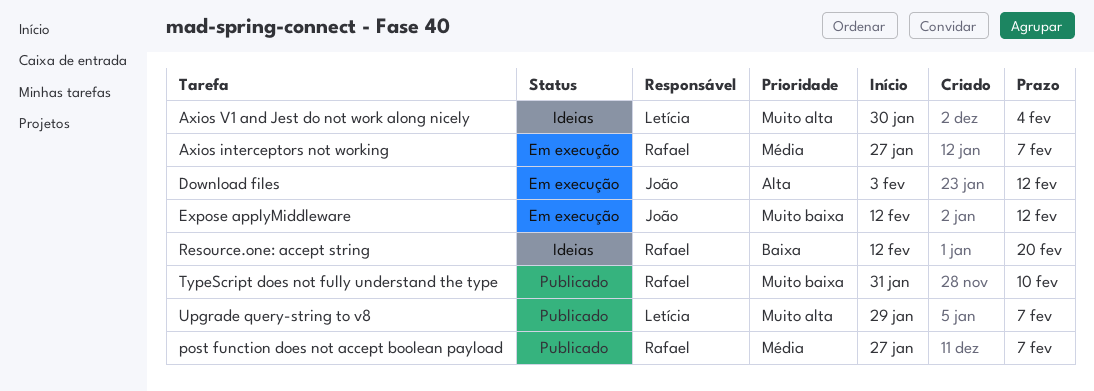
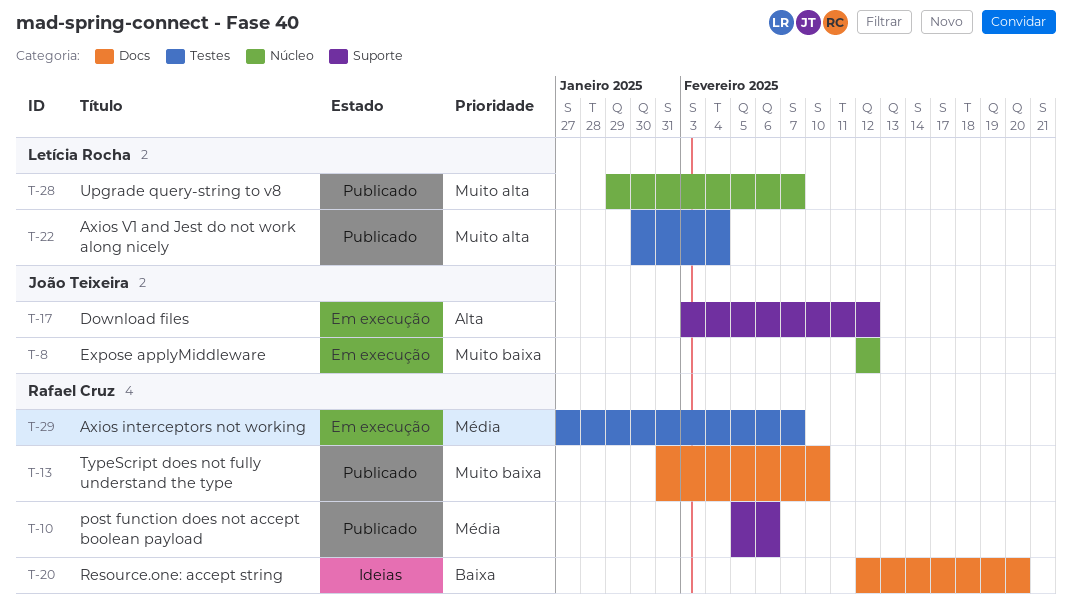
Axios V1 and Jest do not work along nicely, status: Ideias -> Publicado
post function does not accept boolean payload, start: Jan 27 -> Feb 5
post function does not accept boolean payload, due: Feb 7 -> Feb 6

